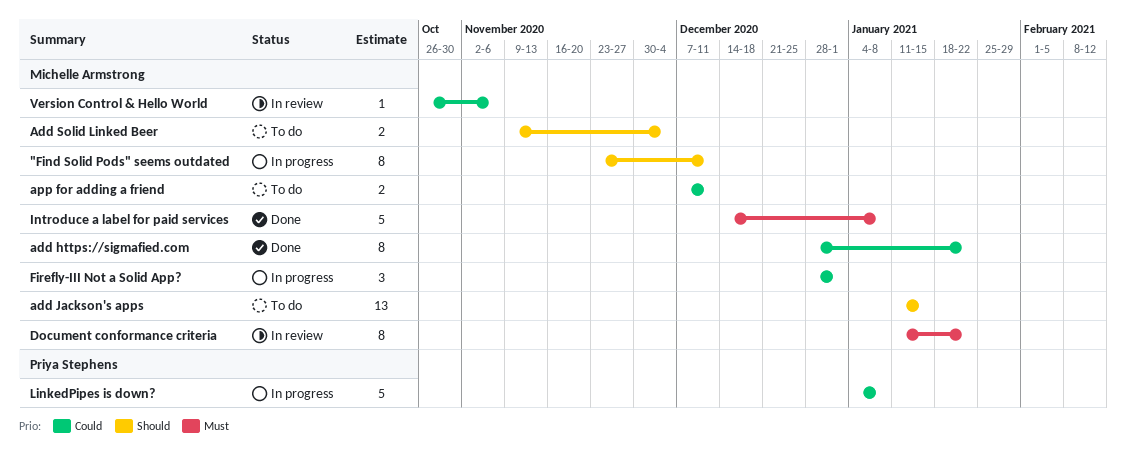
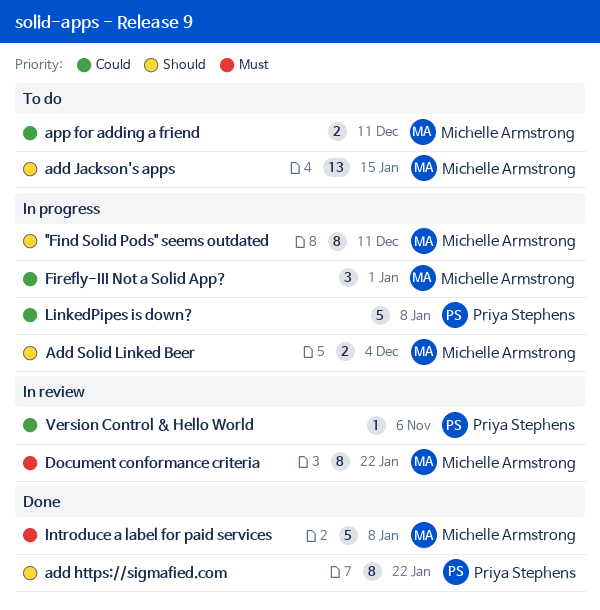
add https://sigmafied.com, owner: Michelle Armstrong -> Priya Stephens
add https://sigmafied.com, priority: Could -> Should
Add Solid Linked Beer, status: To do -> In progress
Version Control & Hello World, owner: Michelle Armstrong -> Priya Stephens

